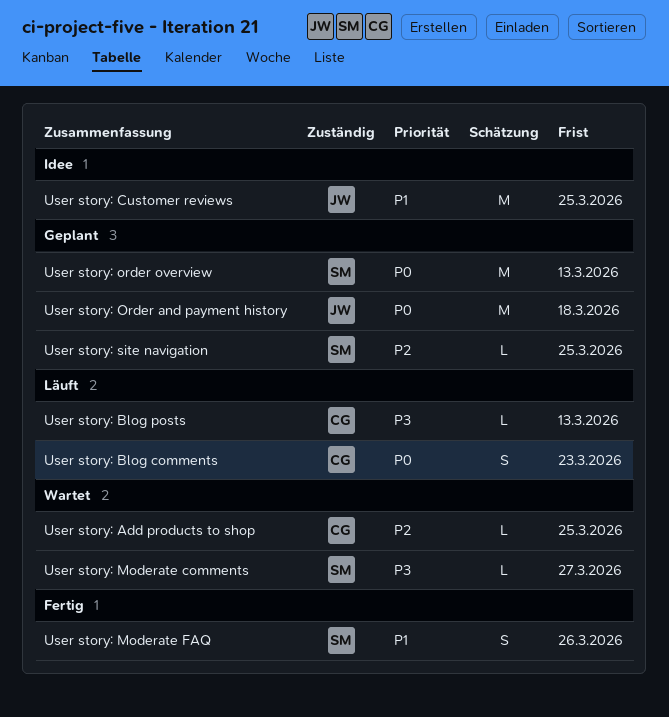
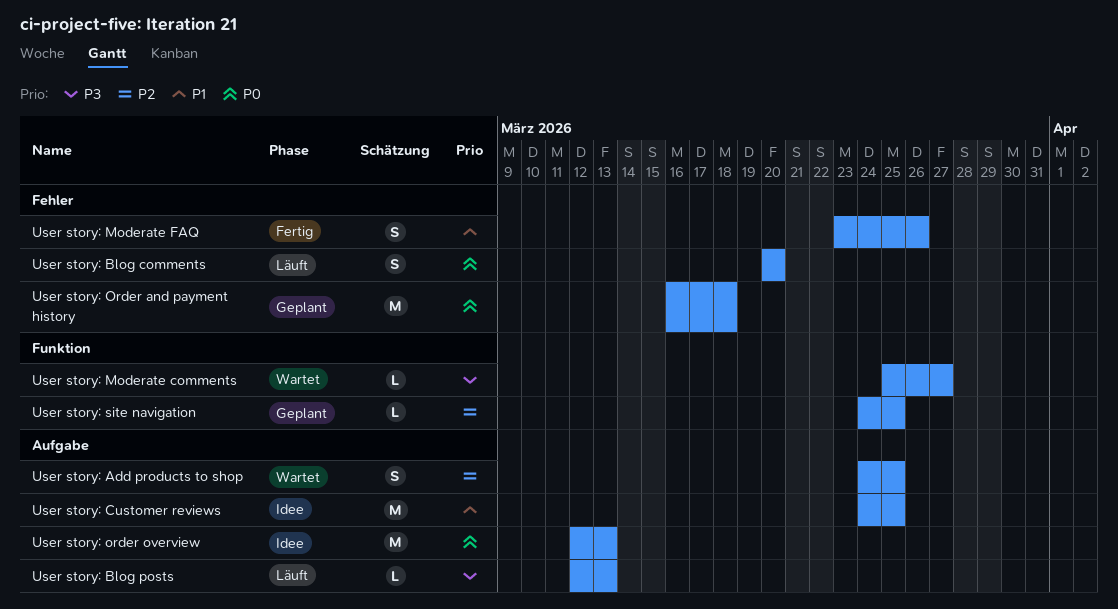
User story: Add products to shop, estimate: L -> S
User story: Blog comments, due: Mar 23 -> Mar 20
User story: order overview, status: Geplant -> Idee

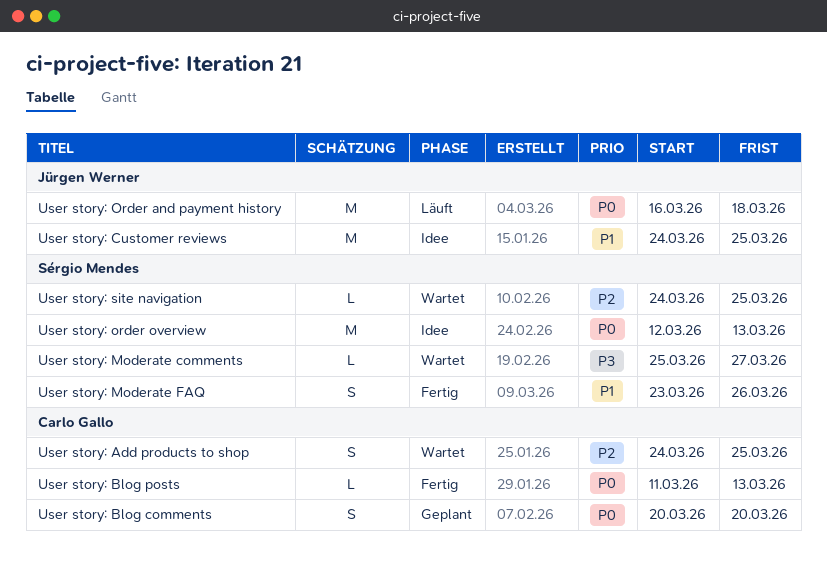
User story: Blog comments, status: Läuft -> Geplant
User story: Blog posts, status: Läuft -> Fertig
User story: Blog posts, priority: P3 -> P0
User story: Blog posts, start: Mar 12 -> Mar 11
User story: Order and payment history, status: Geplant -> Läuft
User story: site navigation, status: Geplant -> Wartet

